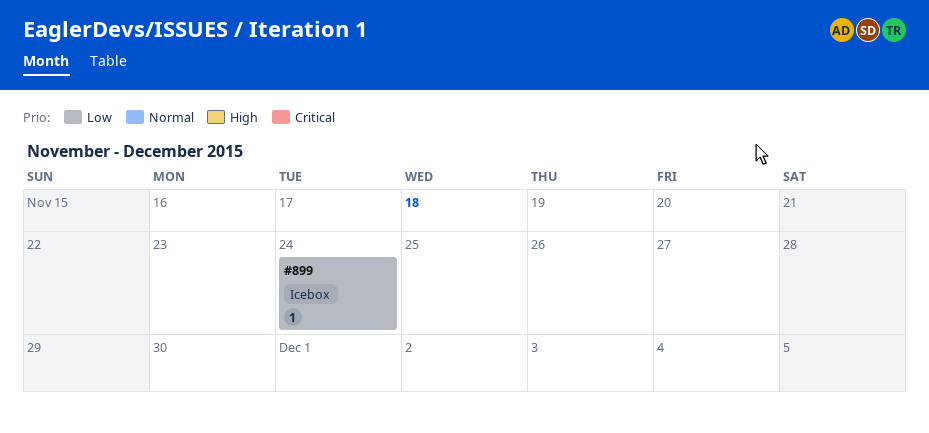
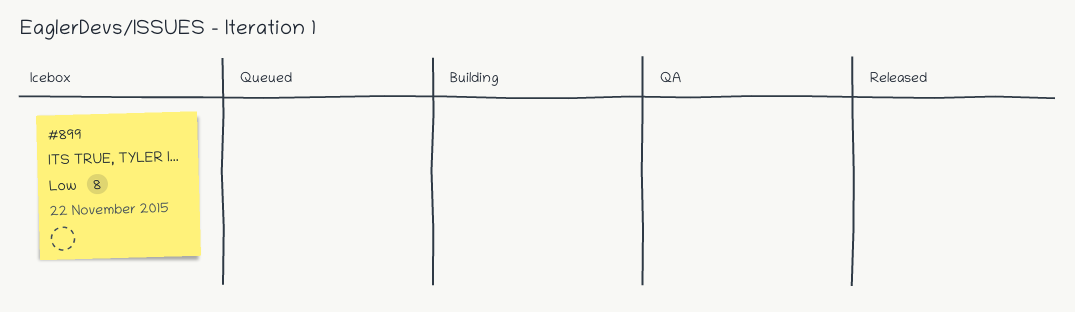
#899, estimate: 1 -> 8
#899, due: Nov 24 -> Nov 22

